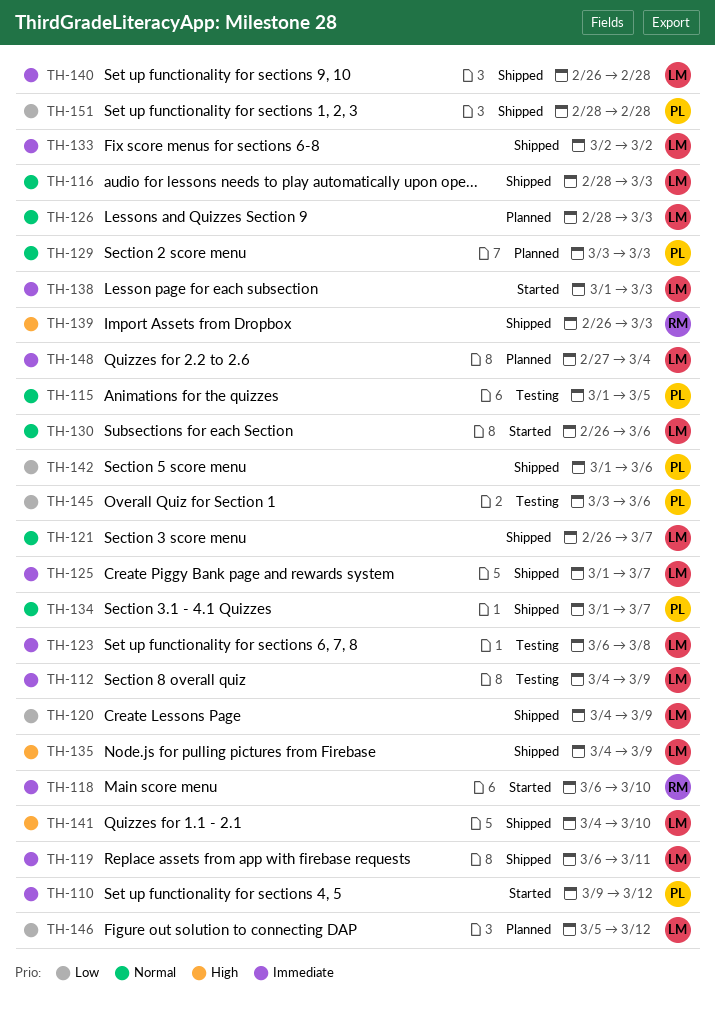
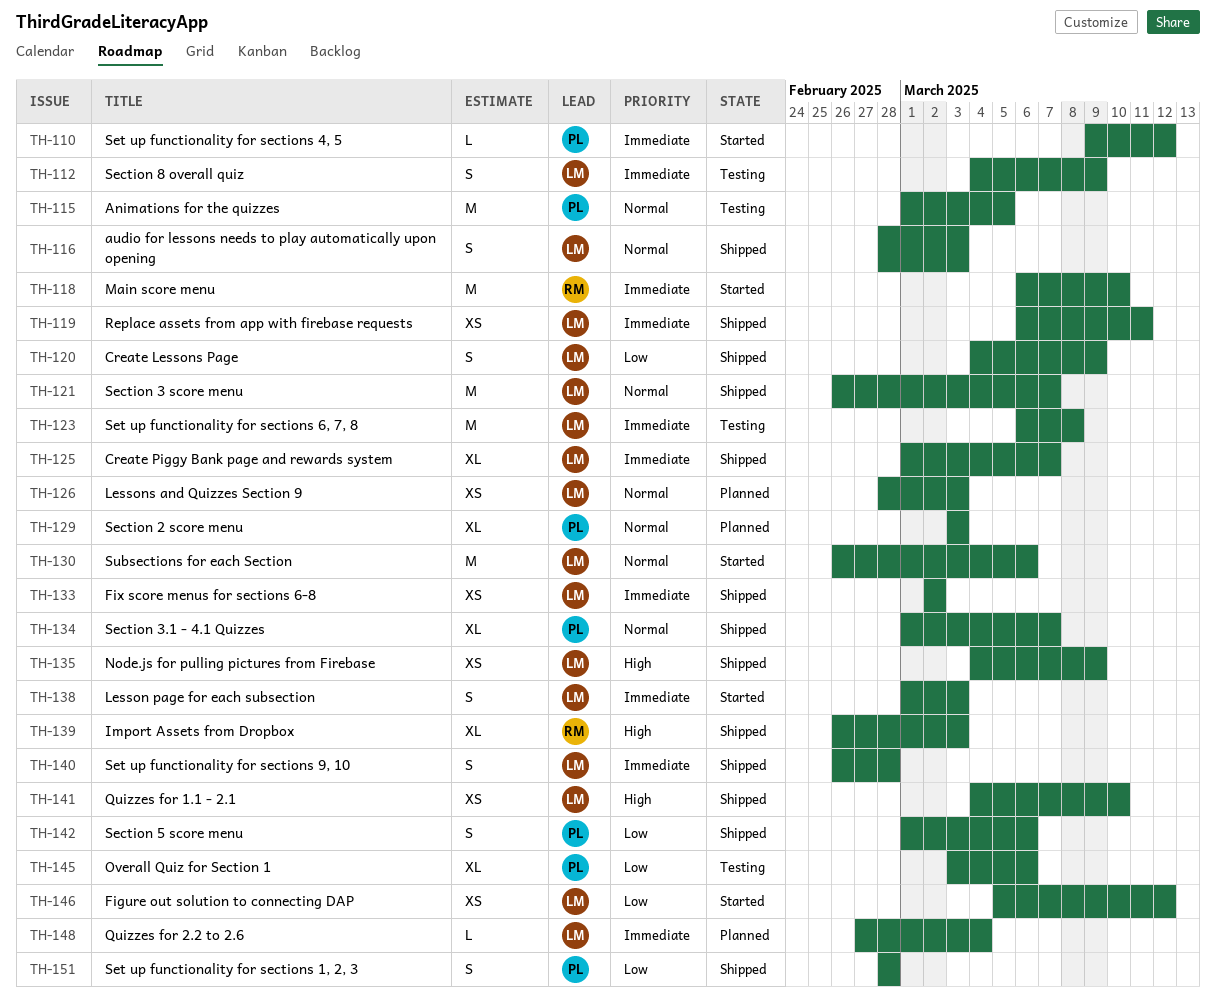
TH-146, status: Planned -> Started

